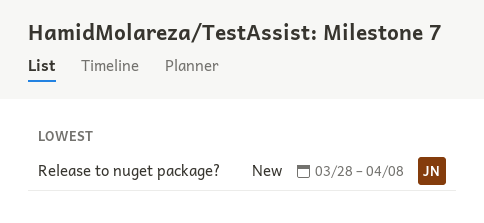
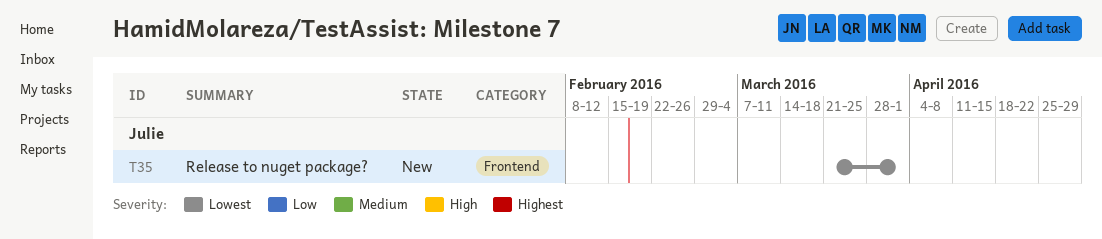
Release to nuget package?, start: Mar 28 -> Mar 21
Release to nuget package?, due: Apr 8 -> Apr 1

